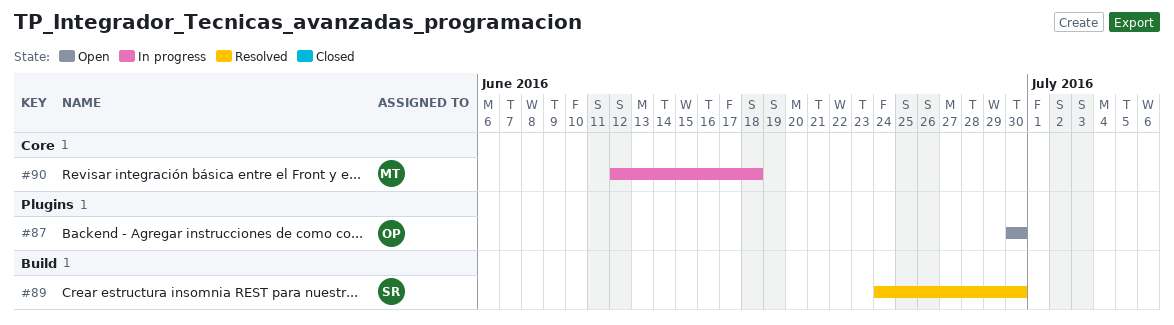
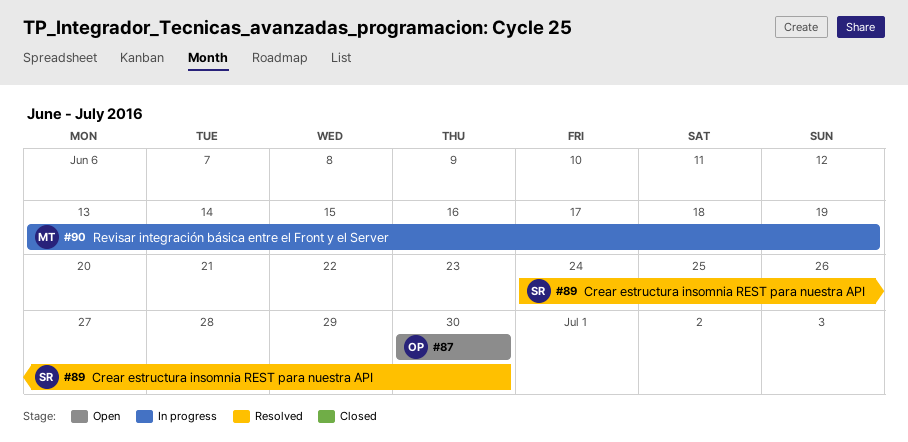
#90, start: Jun 12 -> Jun 13
#90, due: Jun 18 -> Jun 19

